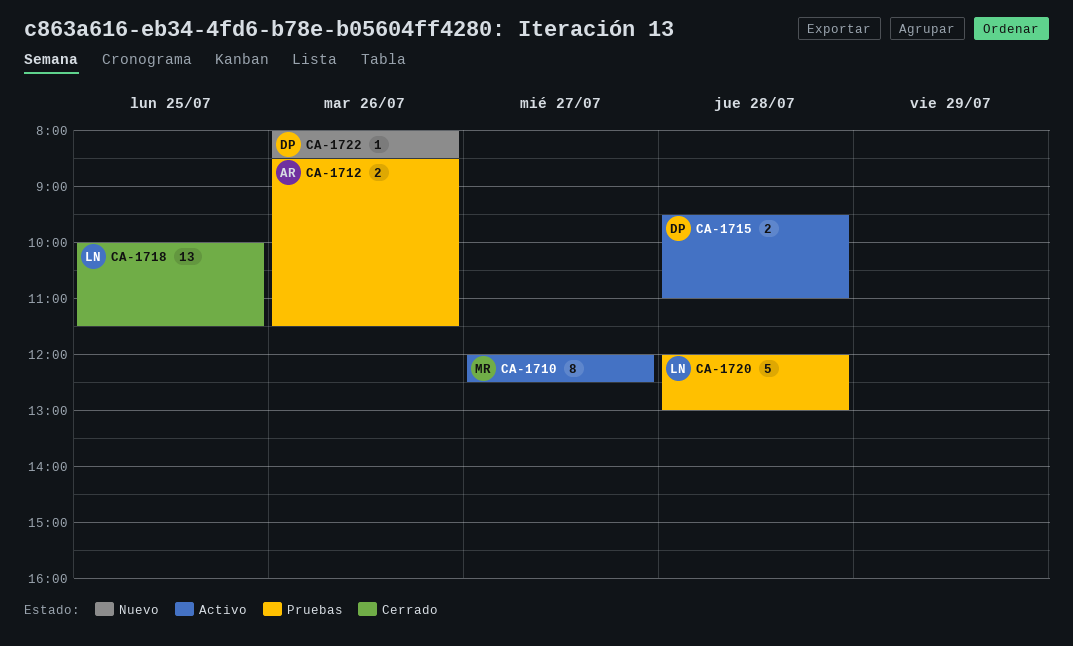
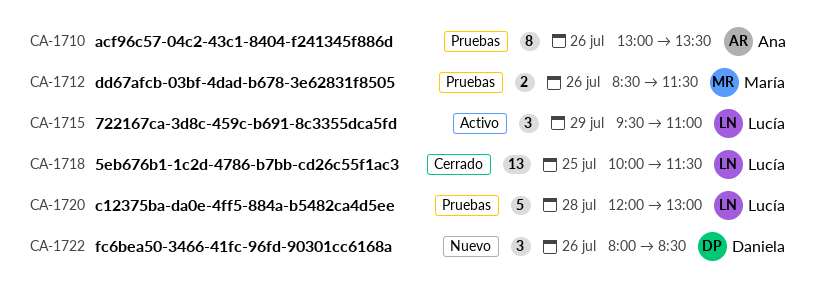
CA-1710, status: Activo -> Pruebas
CA-1710, owner: María -> Ana
CA-1710, day: Jul 27 -> Jul 26
CA-1710, begins: 12:00 -> 13:00
CA-1710, ends: 12:30 -> 13:30
CA-1712, owner: Ana -> María
CA-1715, owner: Daniela -> Lucía
CA-1715, estimate: 2 -> 3
CA-1715, day: Jul 28 -> Jul 29
CA-1722, estimate: 1 -> 3

